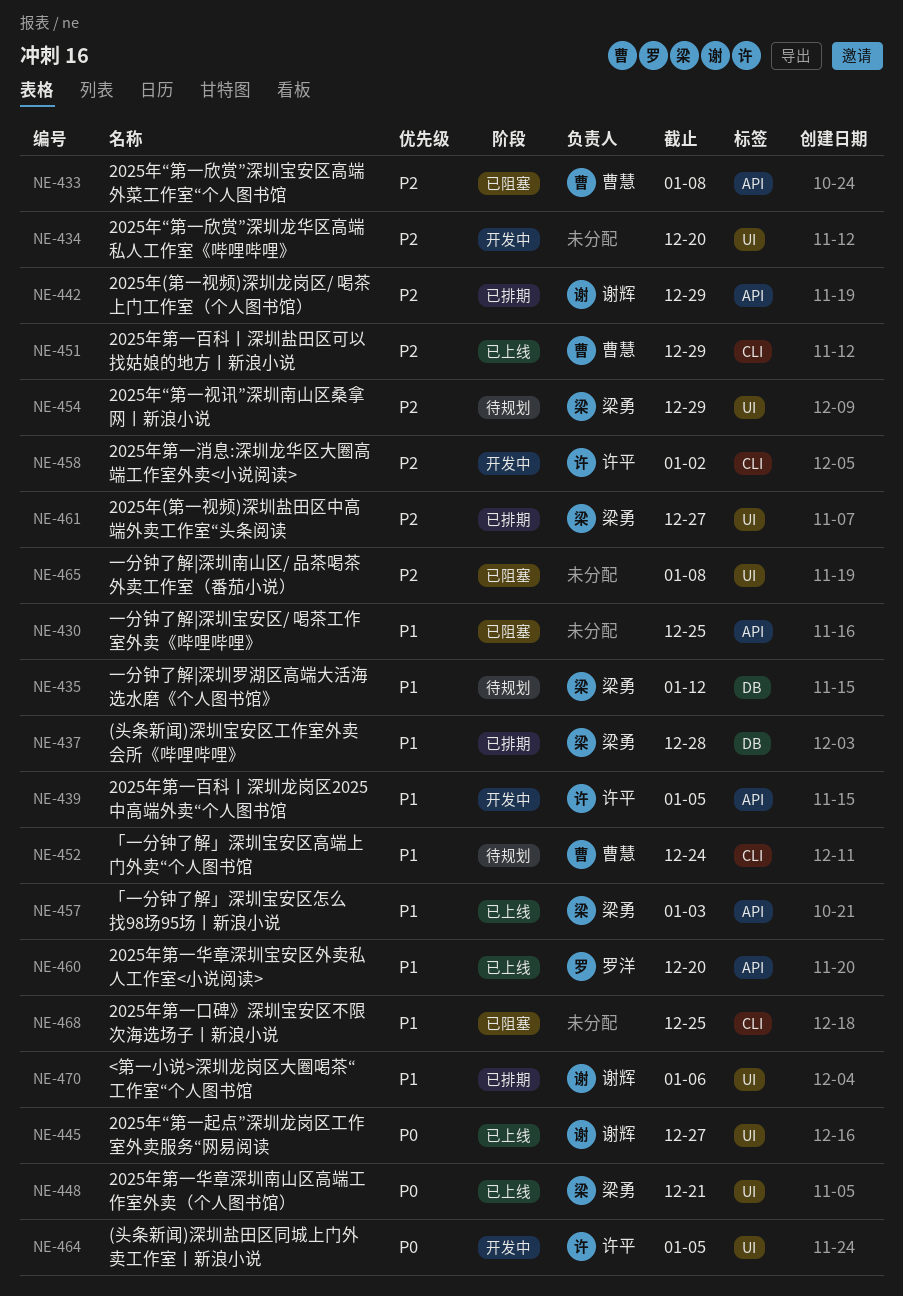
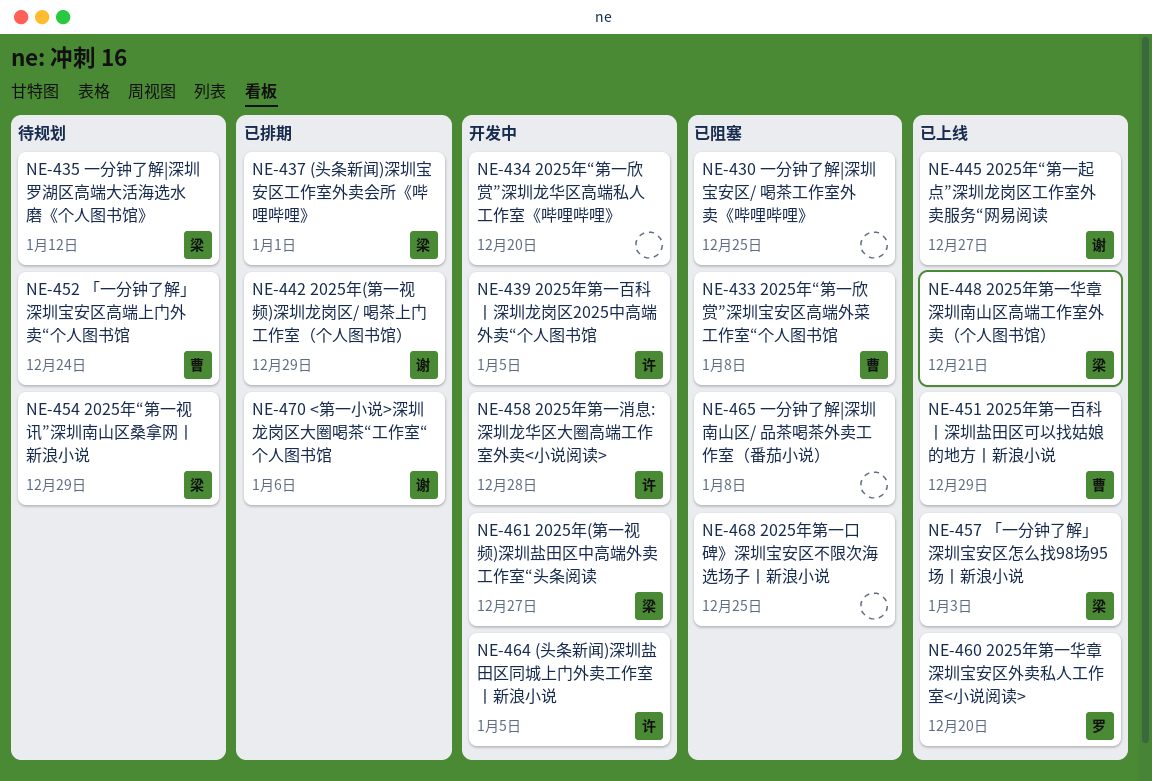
NE-437, due: Dec 28 -> Jan 1
NE-458, due: Jan 2 -> Dec 28
NE-461, status: 已排期 -> 开发中

